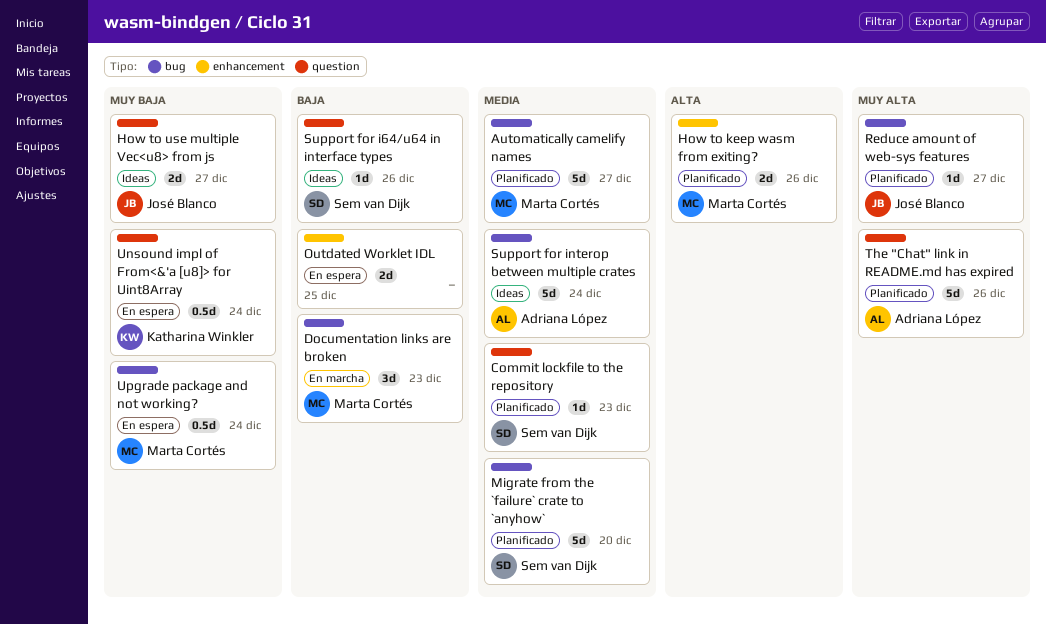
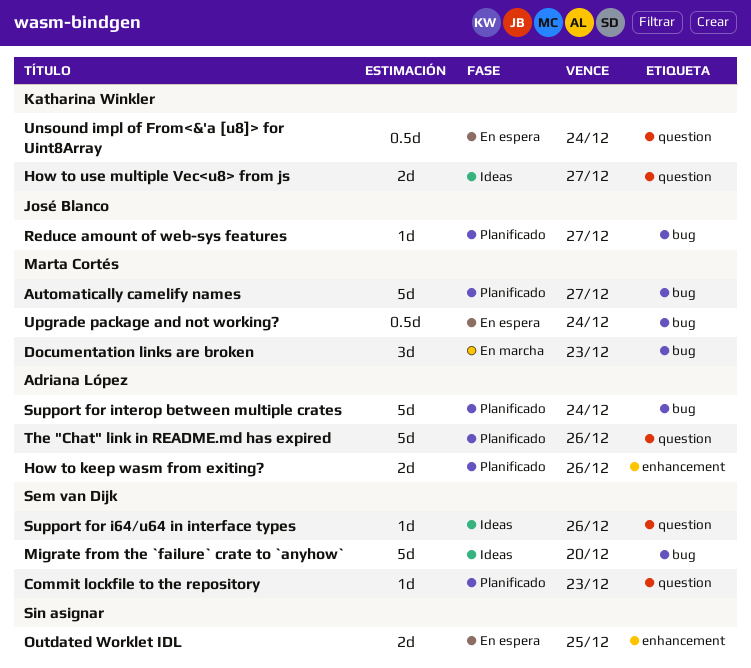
How to keep wasm from exiting?, owner: Marta Cortés -> Adriana López
How to use multiple Vec<u8> from js, owner: José Blanco -> Katharina Winkler
Migrate from the `failure` crate to `anyhow`, status: Planificado -> Ideas
Support for interop between multiple crates, status: Ideas -> Planificado

